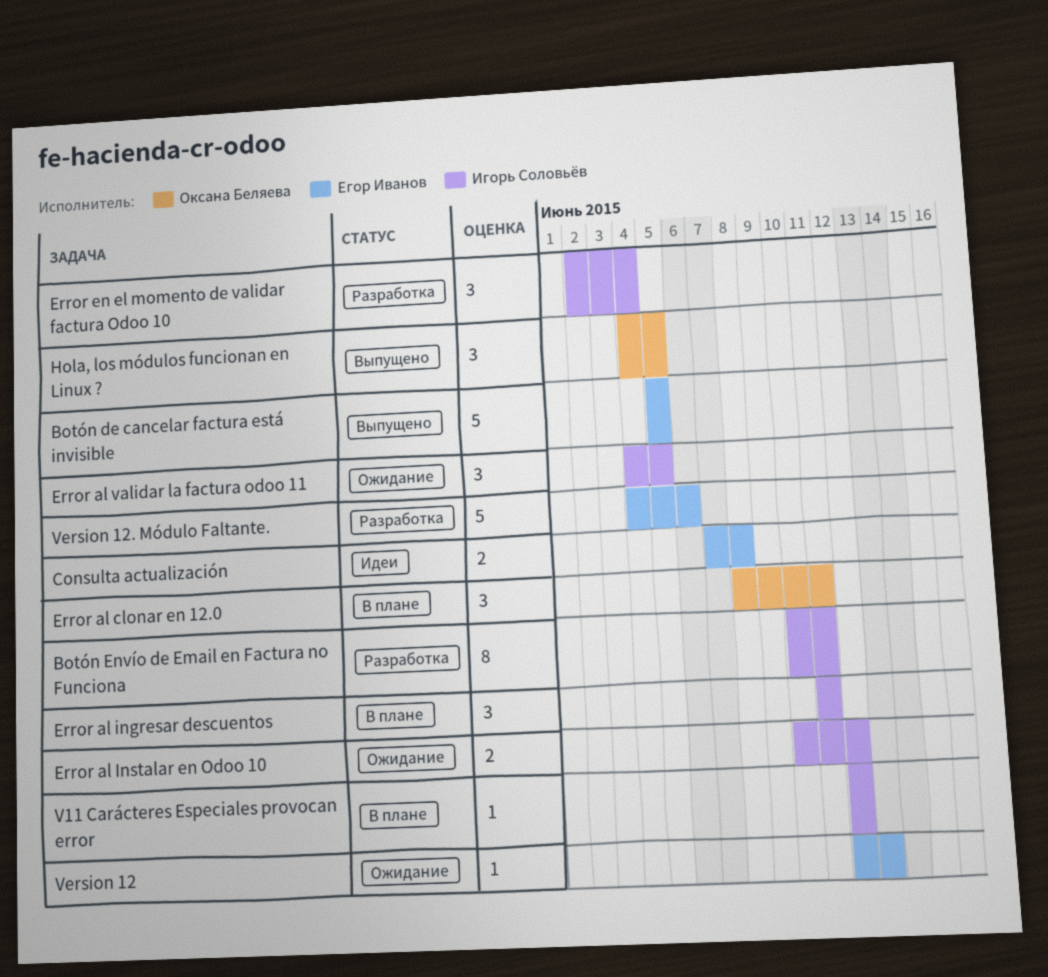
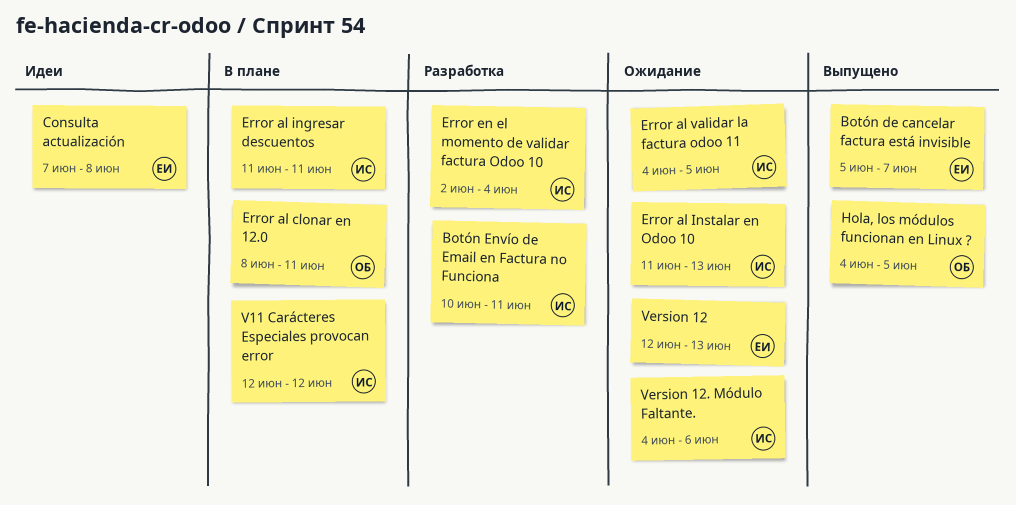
Botón de cancelar factura está invisible, due: Jun 5 -> Jun 7
Error al Instalar en Odoo 10, start: Jun 10 -> Jun 11
Error al Instalar en Odoo 10, due: Jun 12 -> Jun 13
Version 12. Módulo Faltante., status: Разработка -> Ожидание
Version 12. Módulo Faltante., owner: Егор Иванов -> Игорь Соловьёв

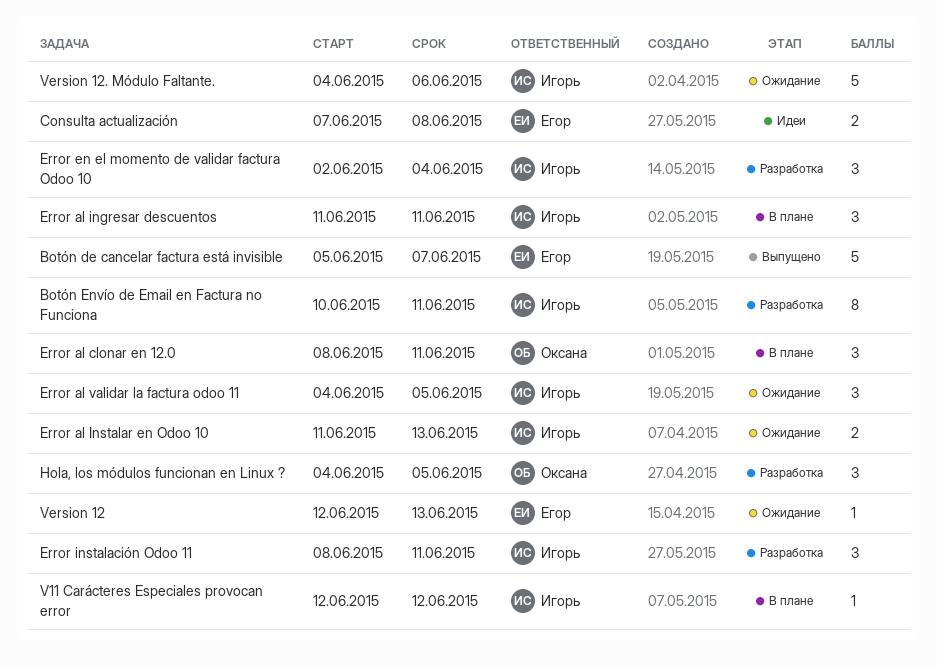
Error instalación Odoo 11: none -> present
Hola, los módulos funcionan en Linux ?, status: Выпущено -> Разработка

